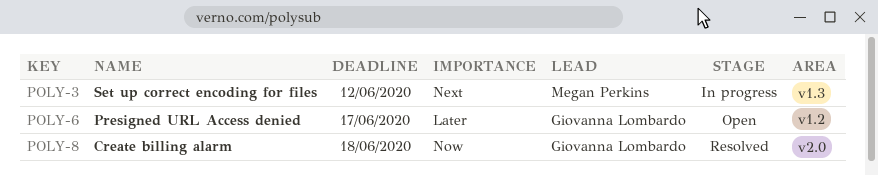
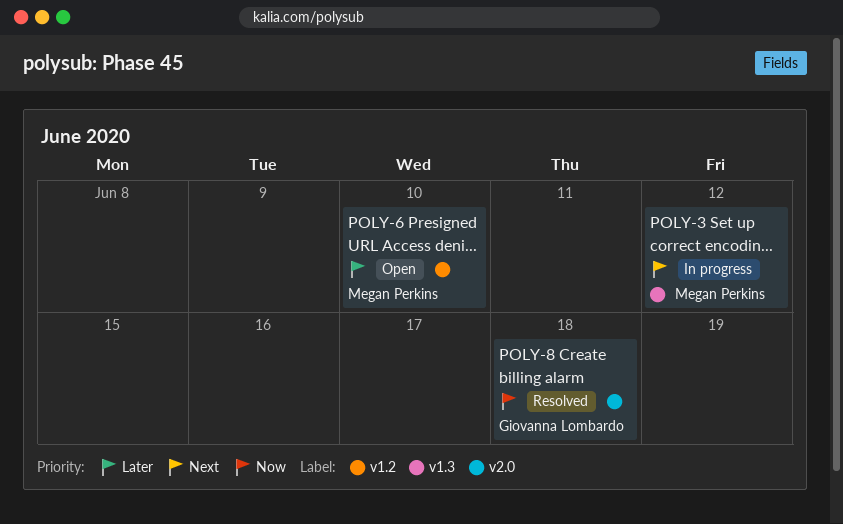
POLY-6, owner: Giovanna Lombardo -> Megan Perkins
POLY-6, due: Jun 17 -> Jun 10

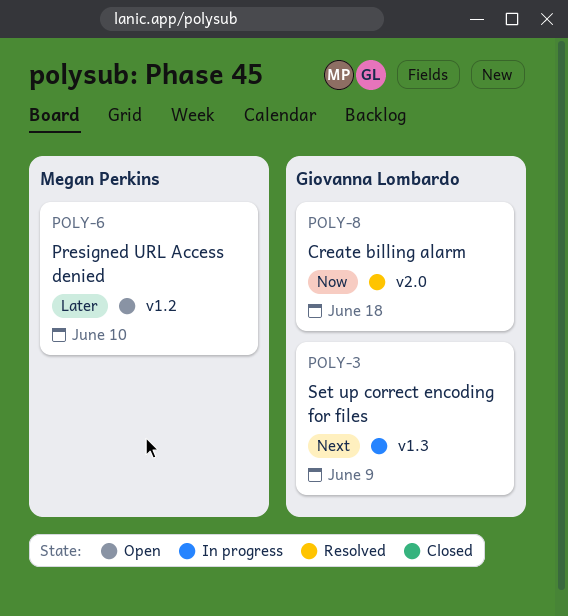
POLY-3, owner: Megan Perkins -> Giovanna Lombardo
POLY-3, due: Jun 12 -> Jun 9

